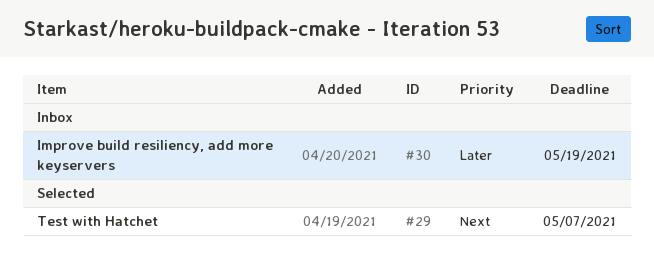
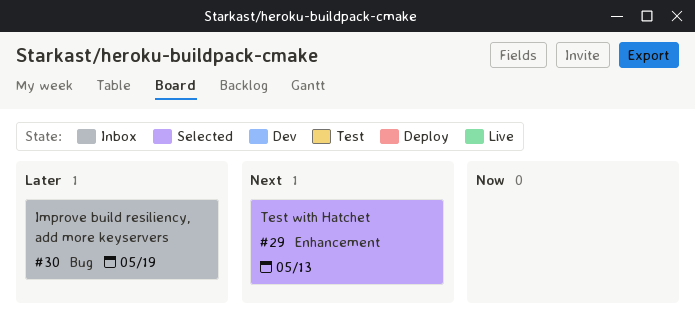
#29, due: May 7 -> May 13

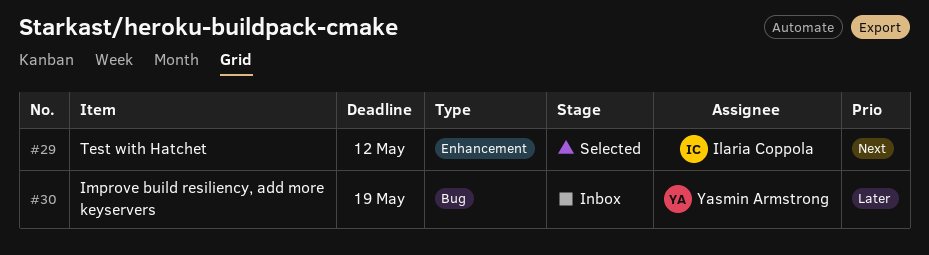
#29, due: May 13 -> May 12

